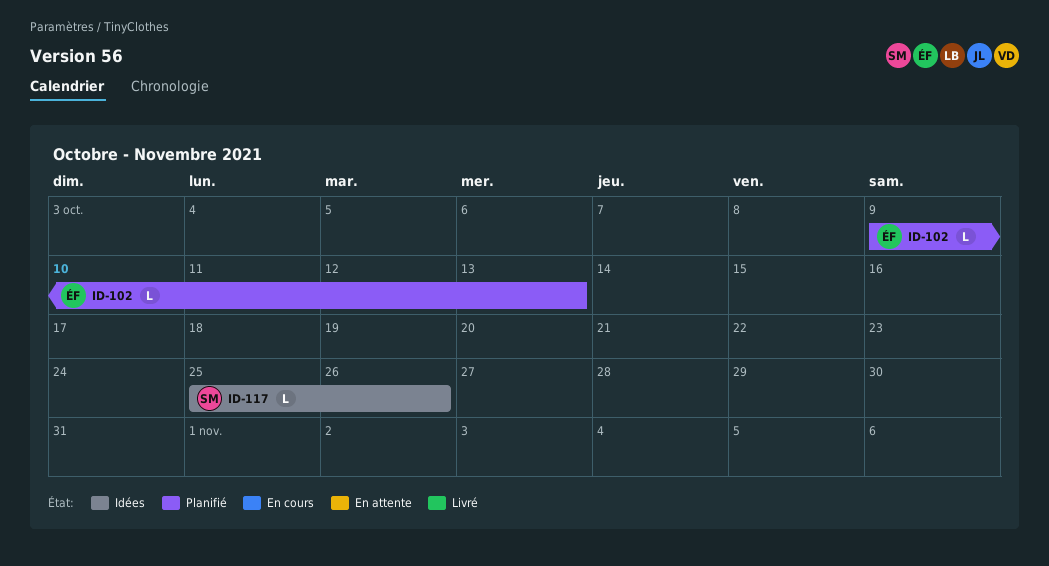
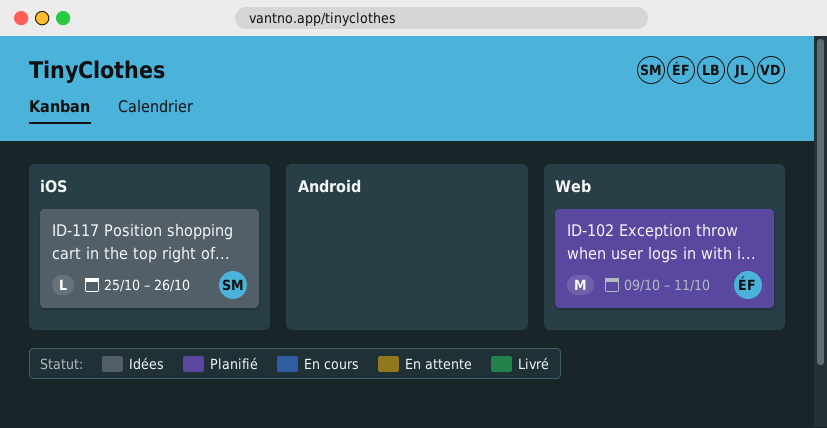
ID-102, estimate: L -> M
ID-102, due: Oct 13 -> Oct 11

